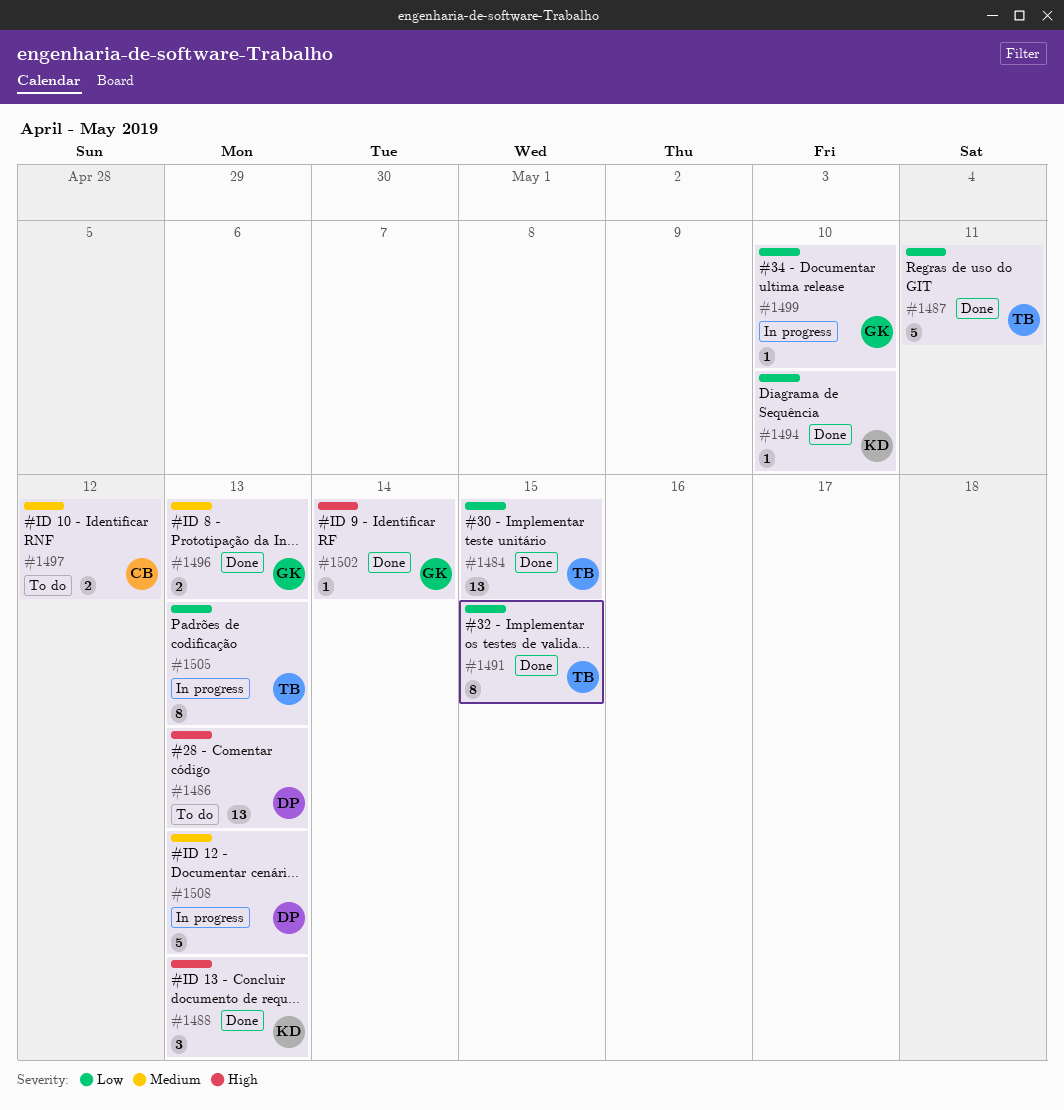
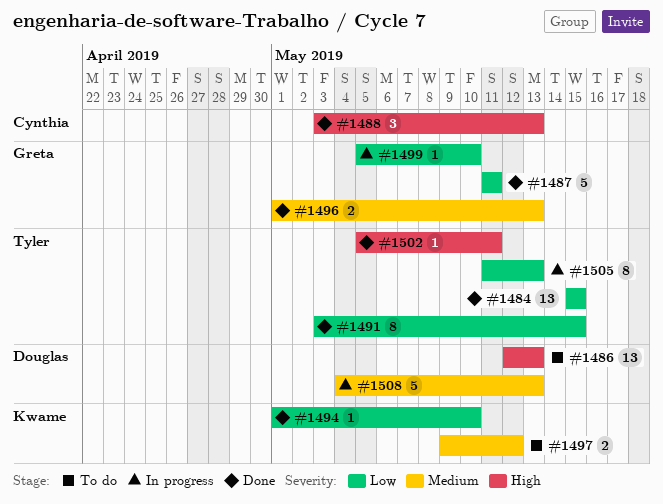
#1487, owner: Tyler -> Greta
#1488, owner: Kwame -> Cynthia
#1497, owner: Cynthia -> Kwame
#1502, owner: Greta -> Tyler
#1502, due: May 14 -> May 11

